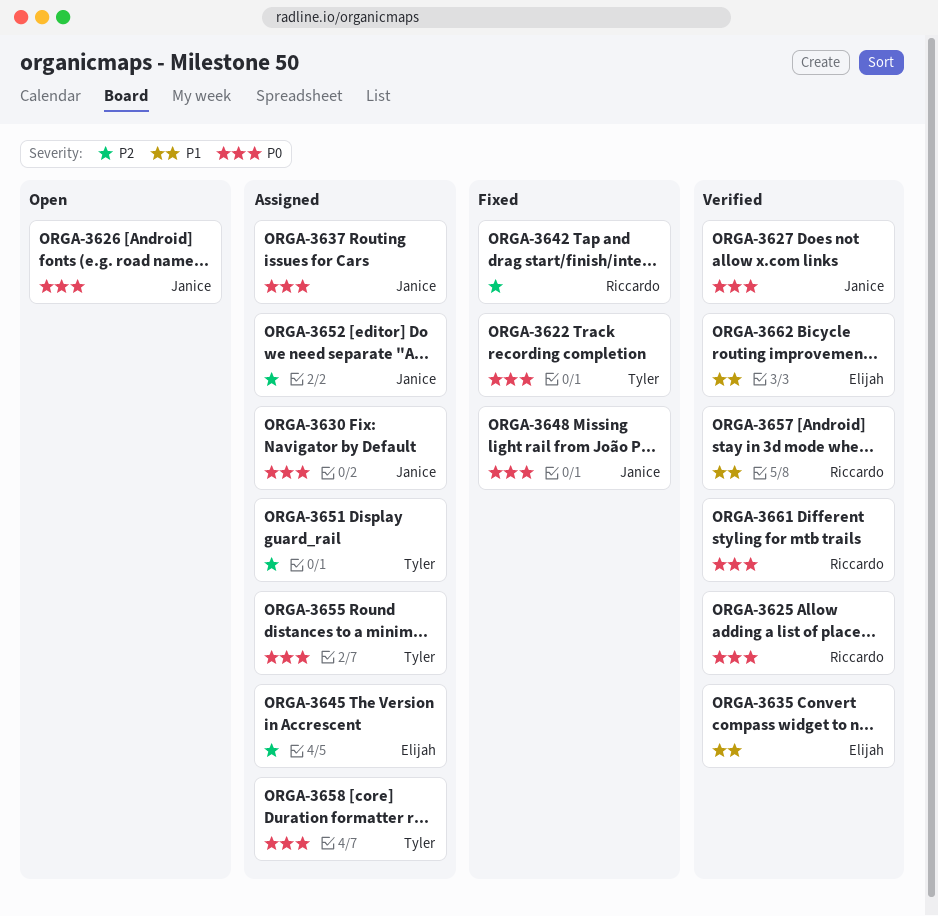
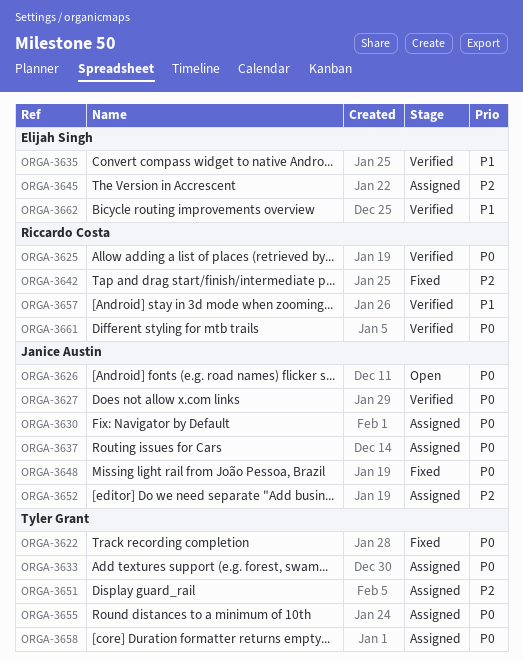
ORGA-3633: none -> present

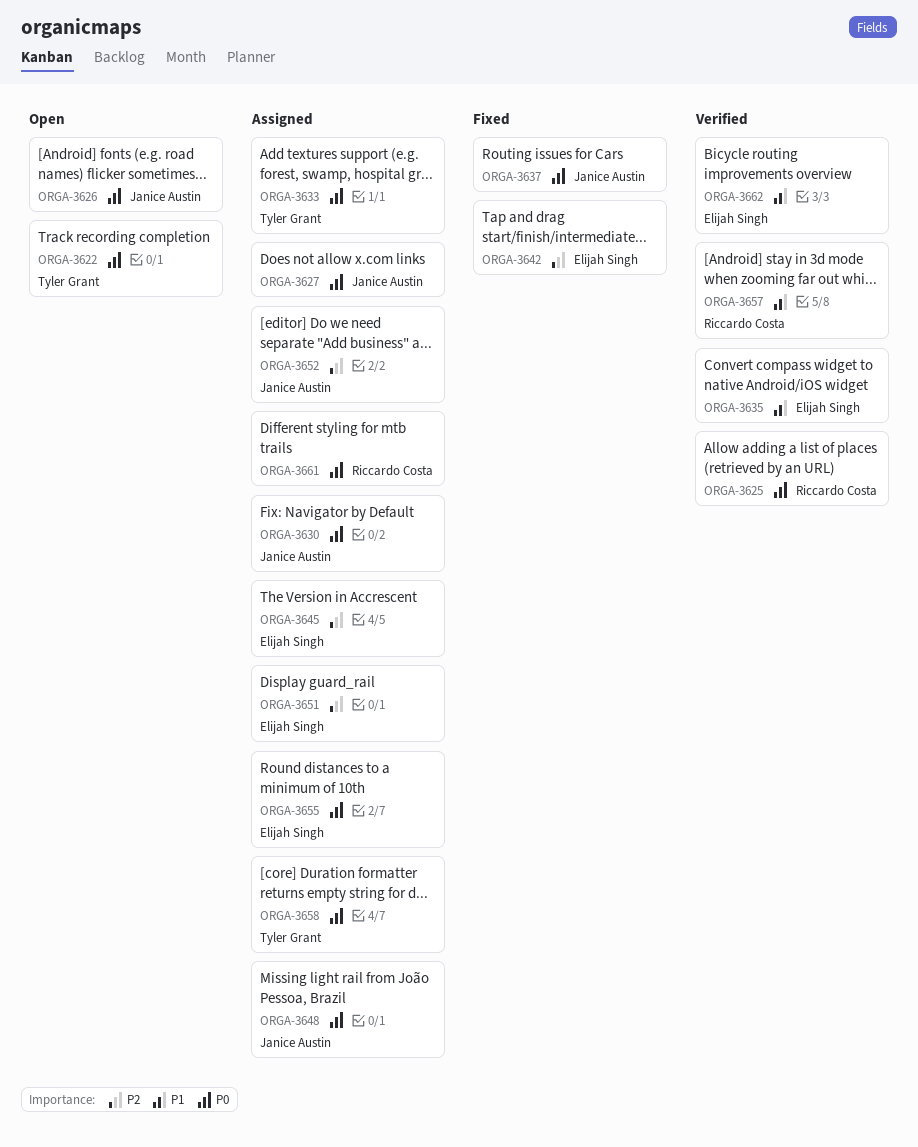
ORGA-3622, status: Fixed -> Open
ORGA-3627, status: Verified -> Assigned
ORGA-3637, status: Assigned -> Fixed
ORGA-3642, owner: Riccardo Costa -> Elijah Singh
ORGA-3648, status: Fixed -> Assigned
ORGA-3651, owner: Tyler Grant -> Elijah Singh
ORGA-3655, owner: Tyler Grant -> Elijah Singh
ORGA-3661, status: Verified -> Assigned

